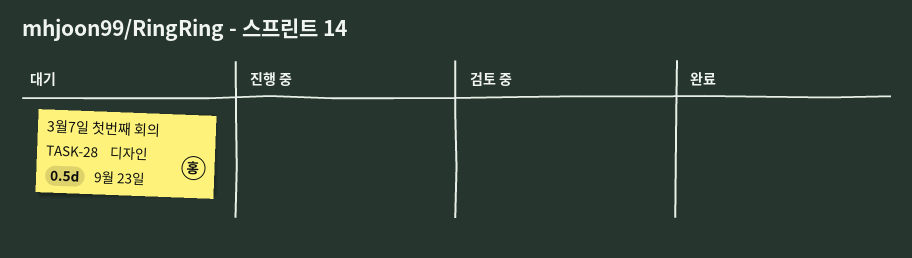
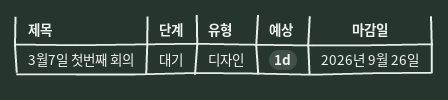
3월7일 첫번째 회의, estimate: 0.5d -> 1d
3월7일 첫번째 회의, due: Sep 23 -> Sep 26

